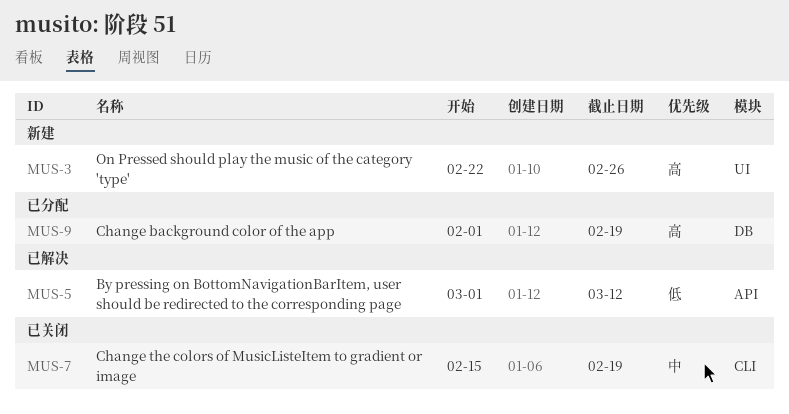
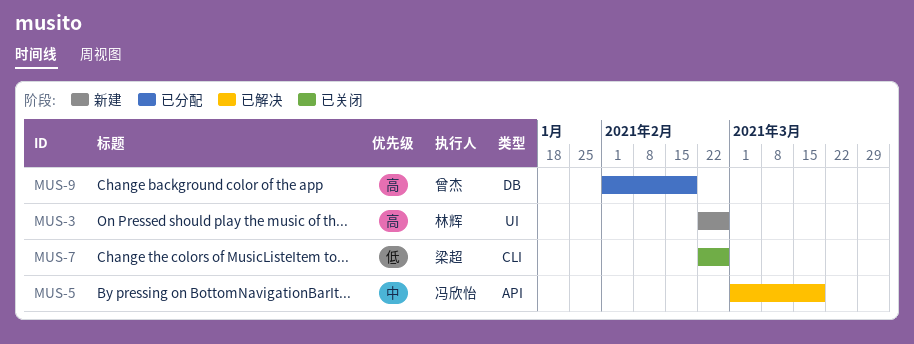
MUS-5, priority: 低 -> 中
MUS-5, due: Mar 12 -> Mar 19
MUS-7, priority: 中 -> 低
MUS-7, start: Feb 15 -> Feb 22
MUS-7, due: Feb 19 -> Feb 26

